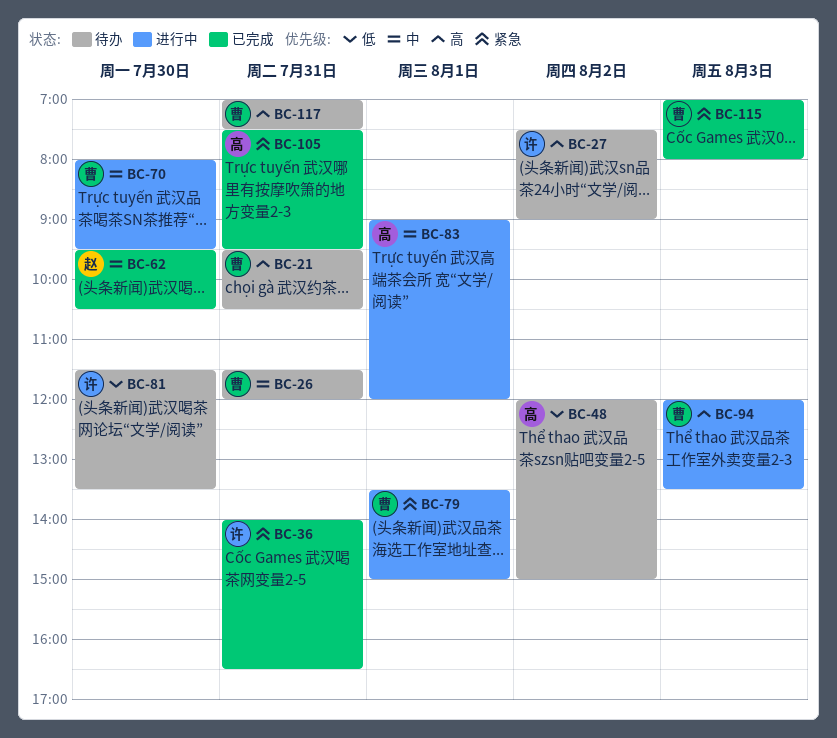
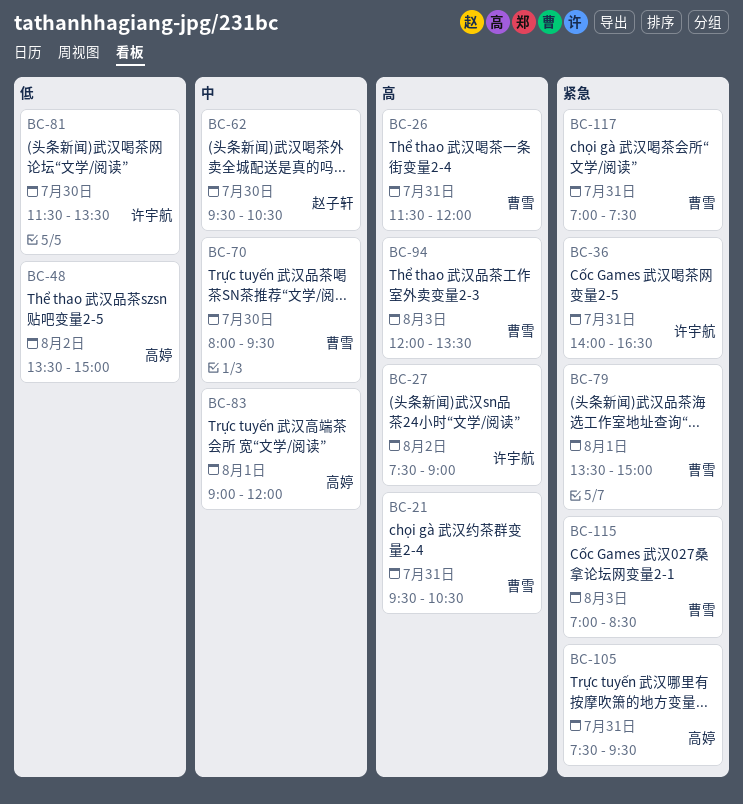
BC-26, priority: 中 -> 高
BC-48, begins: 12:00 -> 13:30
BC-115, ends: 08:00 -> 08:30
BC-117, priority: 高 -> 紧急

